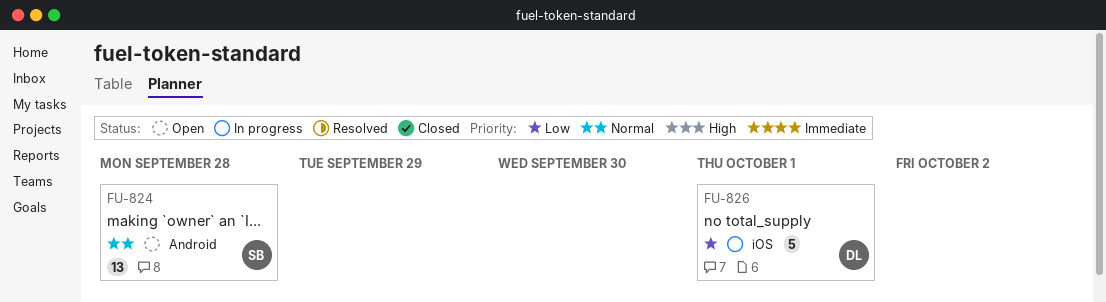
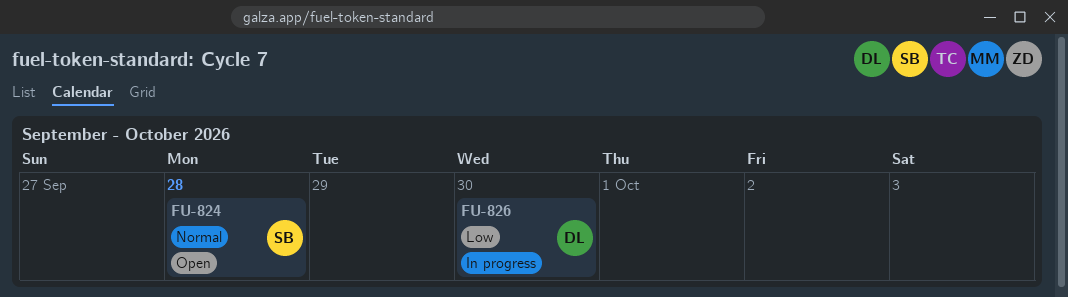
FU-826, due: Oct 1 -> Sep 30

